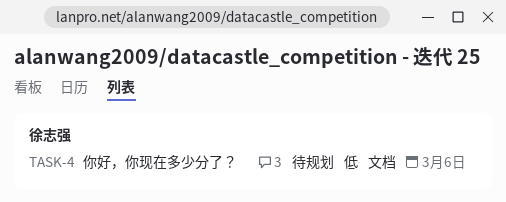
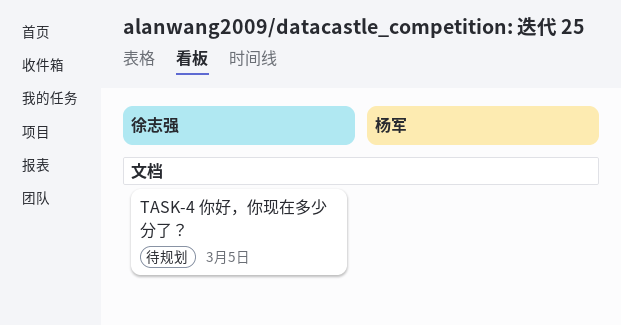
TASK-4, due: Mar 6 -> Mar 5

